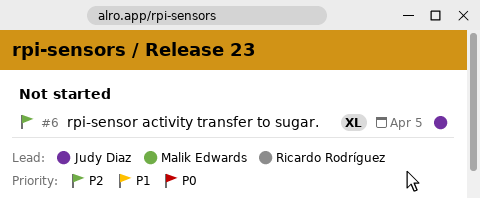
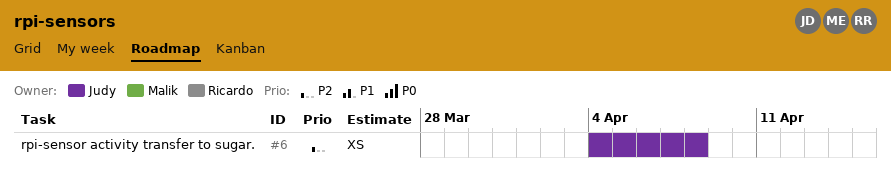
#6, estimate: XL -> XS
#6, due: Apr 5 -> Apr 8

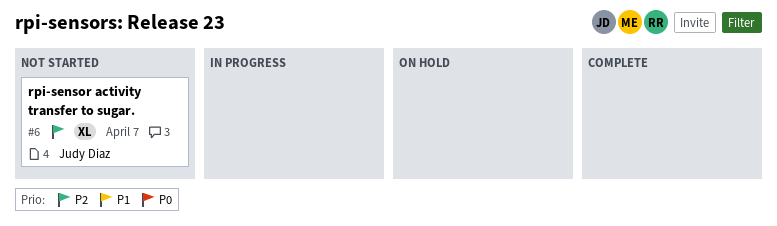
#6, estimate: XS -> XL
#6, due: Apr 8 -> Apr 7

